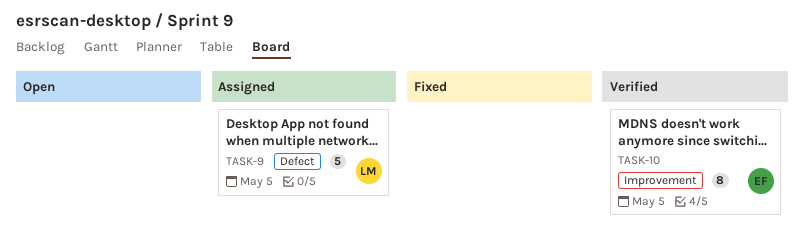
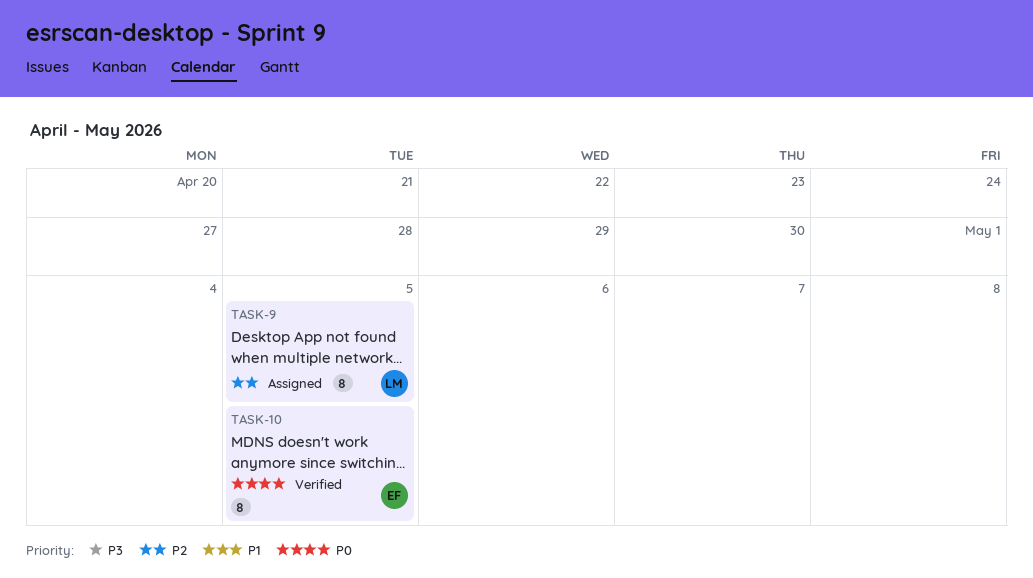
TASK-9, estimate: 5 -> 8

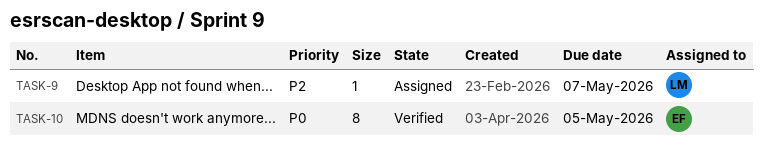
TASK-9, estimate: 8 -> 1
TASK-9, due: May 5 -> May 7

